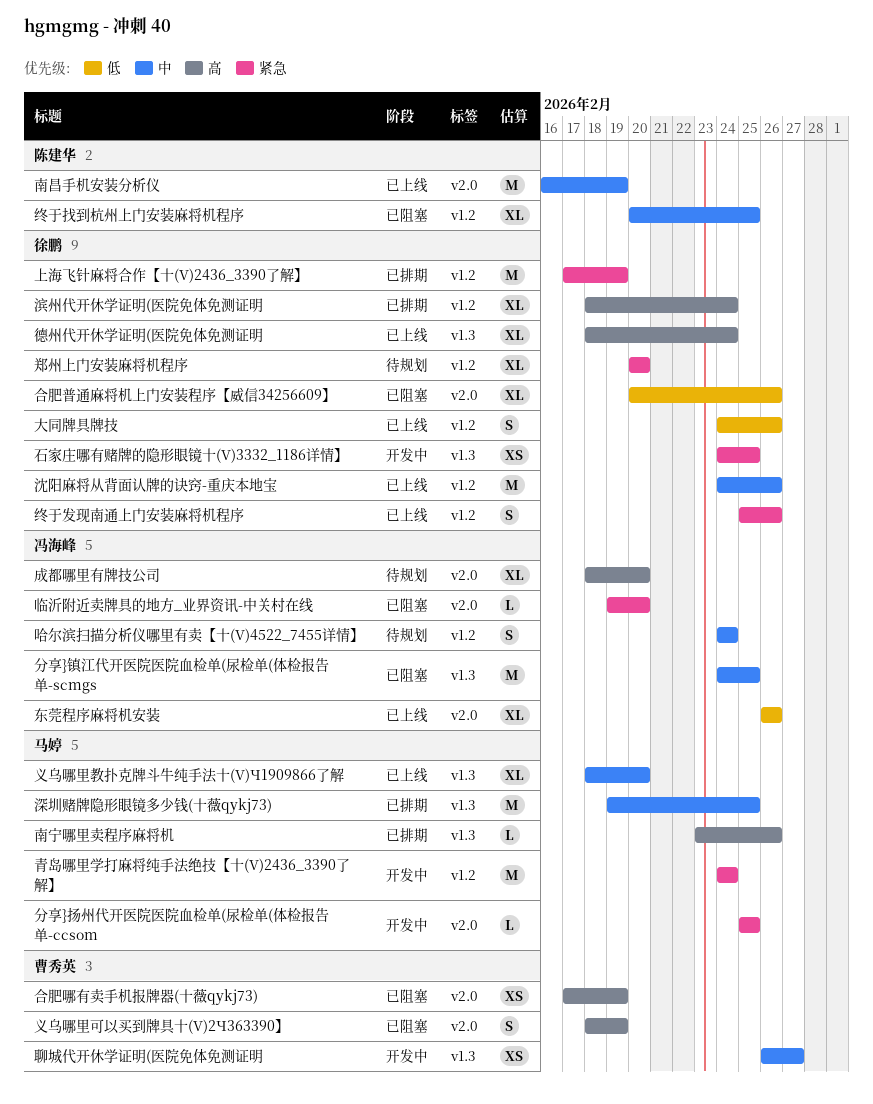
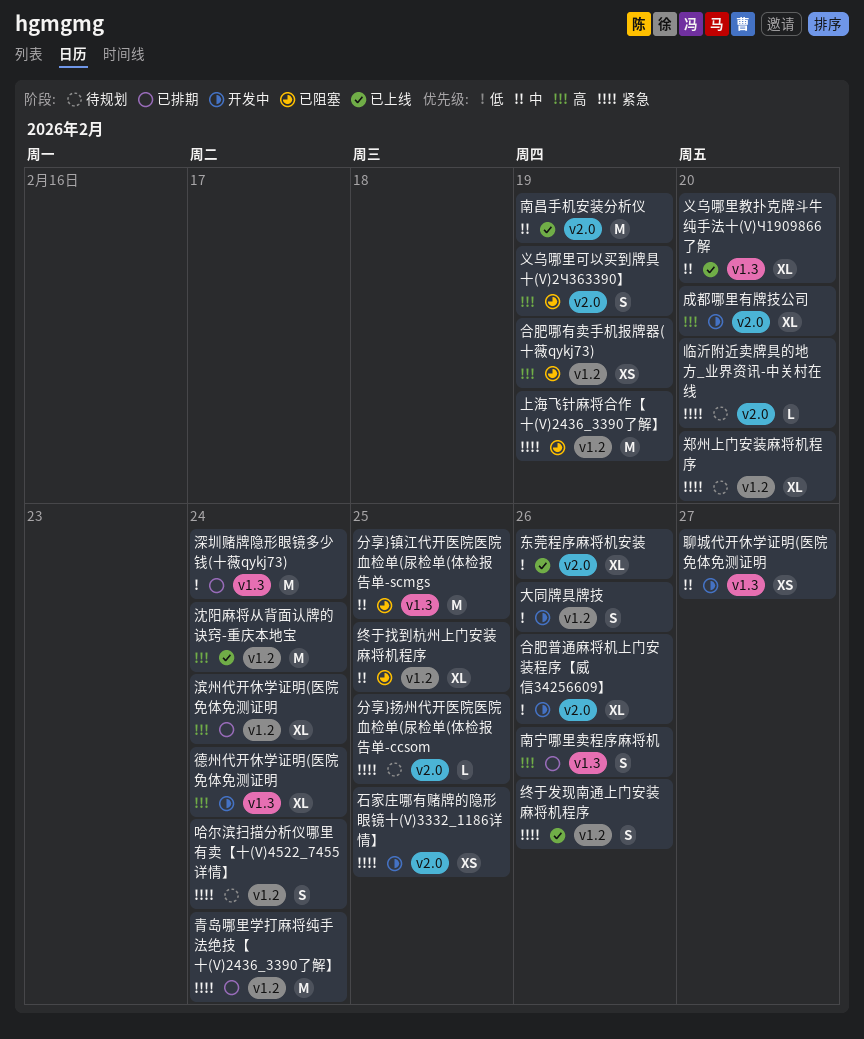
上海飞针麻将合作【十(V)2436_3390了解】, status: 已排期 -> 已阻塞
临沂附近卖牌具的地方_业界资讯-中关村在线, status: 已阻塞 -> 待规划
分享}扬州代开医院医院血检单(尿检单(体检报告单-ccsom, status: 开发中 -> 待规划
南宁哪里卖程序麻将机, estimate: L -> S
合肥哪有卖手机报牌器(十薇qykj73), label: v2.0 -> v1.2
合肥普通麻将机上门安装程序【威信34256609】, status: 已阻塞 -> 开发中
哈尔滨扫描分析仪哪里有卖【十(V)4522_7455详情】, priority: 中 -> 紧急
大同牌具牌技, status: 已上线 -> 开发中
德州代开休学证明(医院免体免测证明, status: 已上线 -> 开发中
成都哪里有牌技公司, status: 待规划 -> 开发中
沈阳麻将从背面认牌的诀窍-重庆本地宝, priority: 中 -> 高
沈阳麻将从背面认牌的诀窍-重庆本地宝, due: Feb 26 -> Feb 24
深圳赌牌隐形眼镜多少钱(十薇qykj73), priority: 中 -> 低
深圳赌牌隐形眼镜多少钱(十薇qykj73), due: Feb 25 -> Feb 24
石家庄哪有赌牌的隐形眼镜十(V)3332_1186详情】, label: v1.3 -> v2.0
青岛哪里学打麻将纯手法绝技【十(V)2436_3390了解】, status: 开发中 -> 已排期

